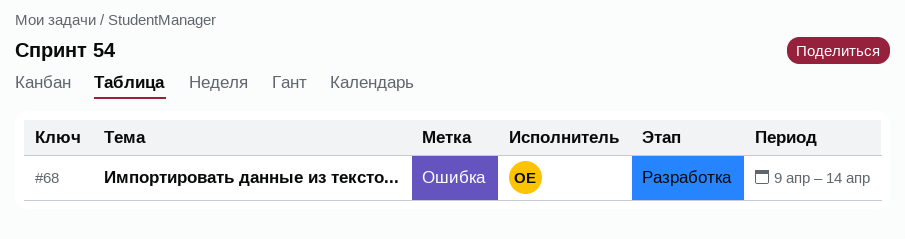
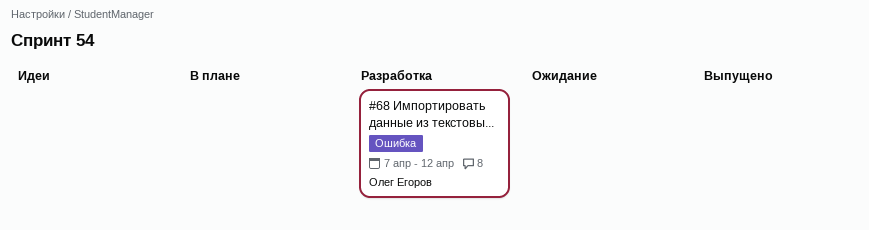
#68, start: Apr 9 -> Apr 7
#68, due: Apr 14 -> Apr 12

